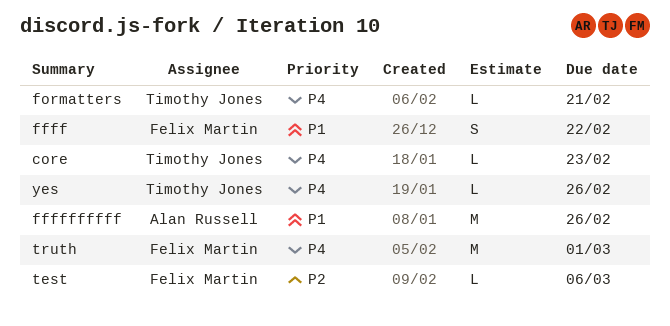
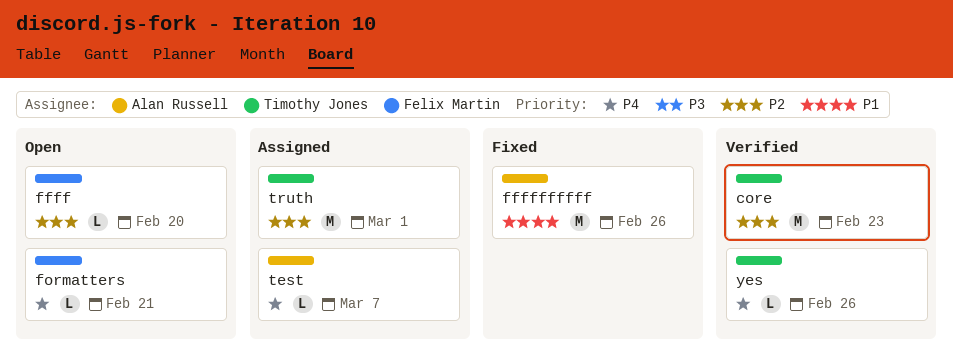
core, priority: P4 -> P2
core, estimate: L -> M
ffff, priority: P1 -> P2
ffff, estimate: S -> L
ffff, due: Feb 22 -> Feb 20
formatters, owner: Timothy Jones -> Felix Martin
test, owner: Felix Martin -> Alan Russell
test, priority: P2 -> P4
test, due: Mar 6 -> Mar 7
truth, owner: Felix Martin -> Timothy Jones
truth, priority: P4 -> P2

